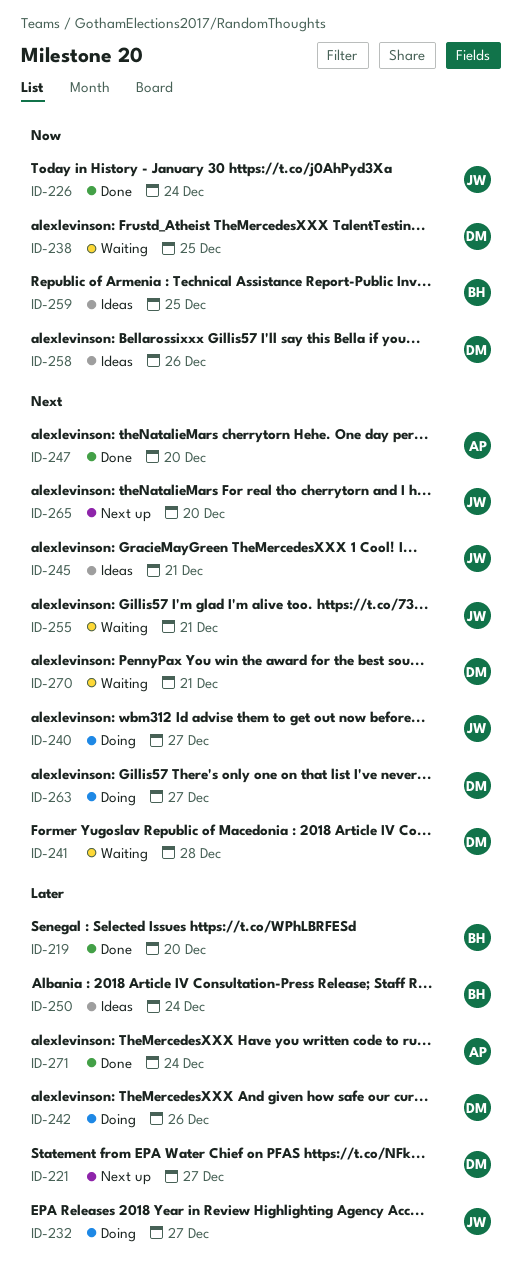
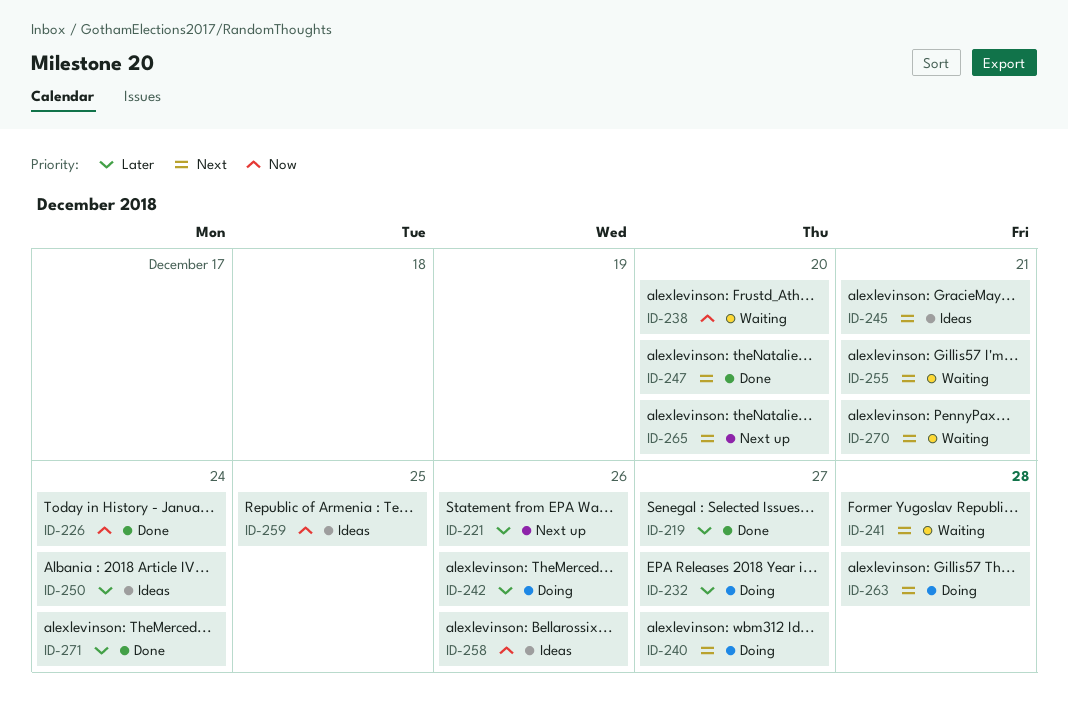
ID-219, due: Dec 20 -> Dec 27
ID-221, due: Dec 27 -> Dec 26
ID-238, due: Dec 25 -> Dec 20
ID-263, due: Dec 27 -> Dec 28

